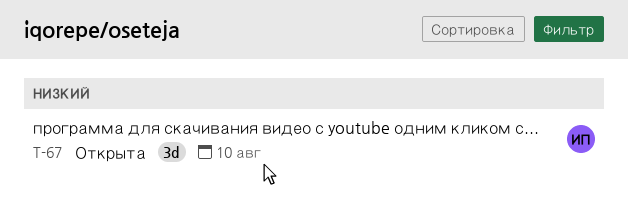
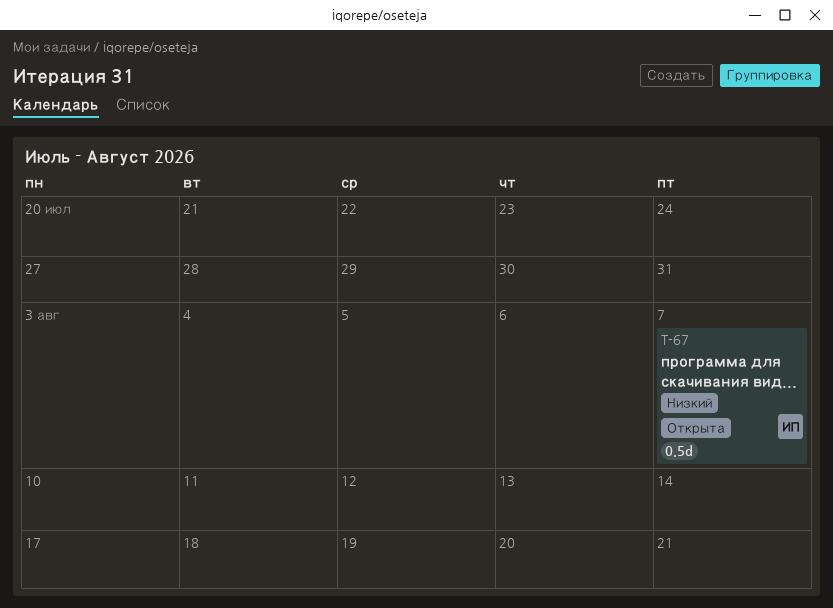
T-67, estimate: 3d -> 0.5d
T-67, due: Aug 10 -> Aug 7

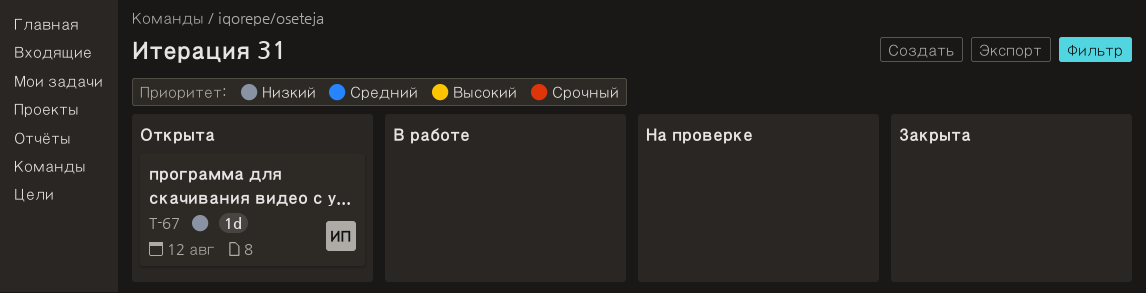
T-67, estimate: 0.5d -> 1d
T-67, due: Aug 7 -> Aug 12

